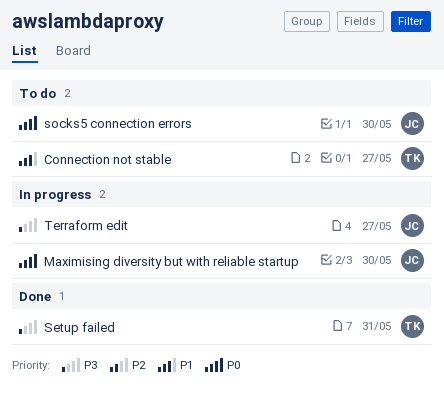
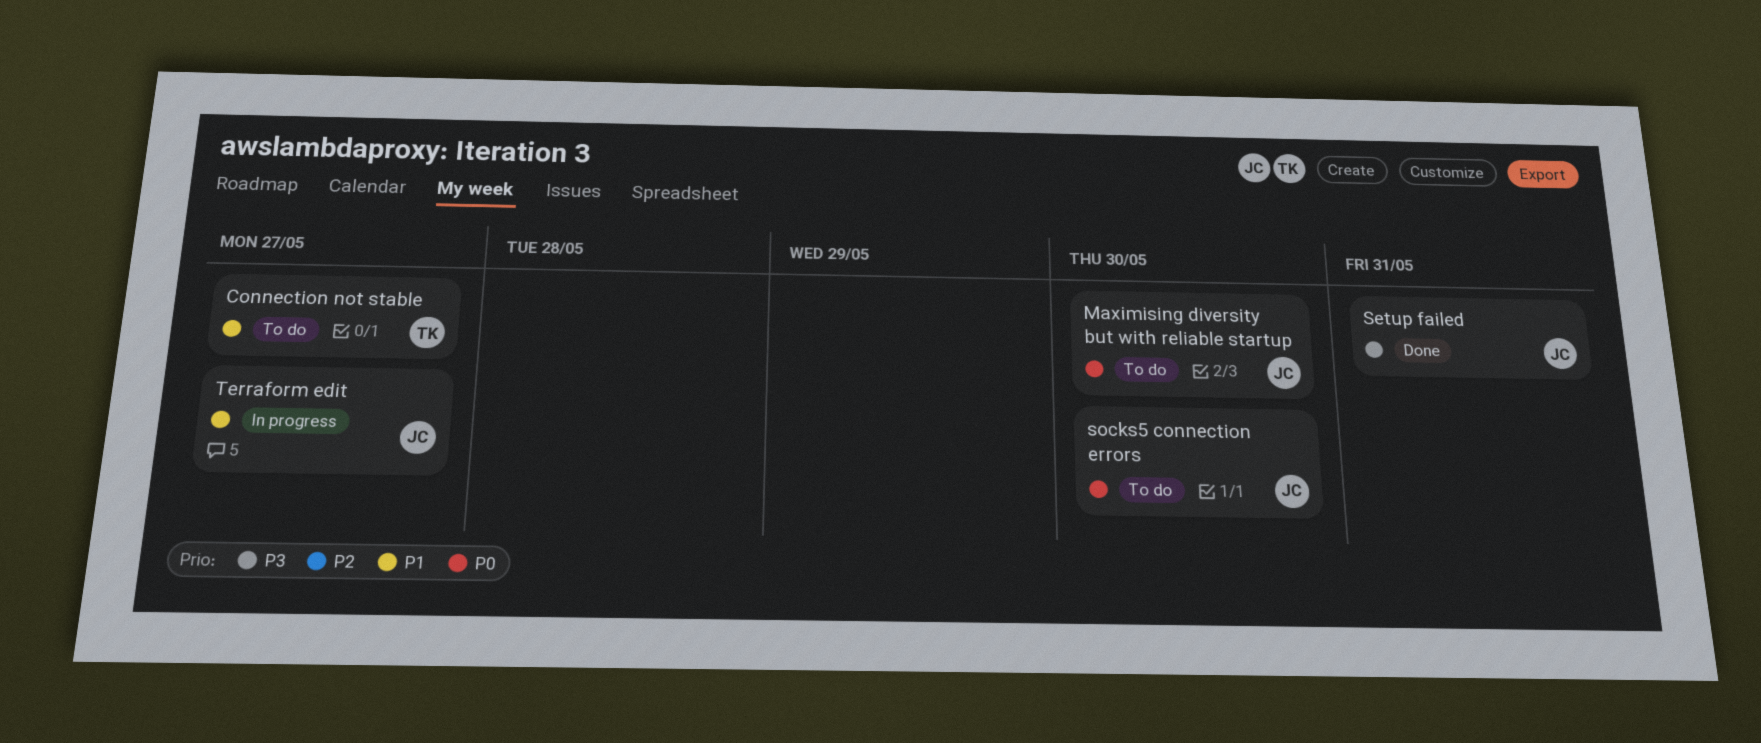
Maximising diversity but with reliable startup, status: In progress -> To do
Setup failed, owner: TK -> JC
Terraform edit, priority: P3 -> P1

